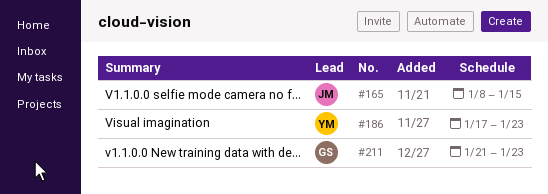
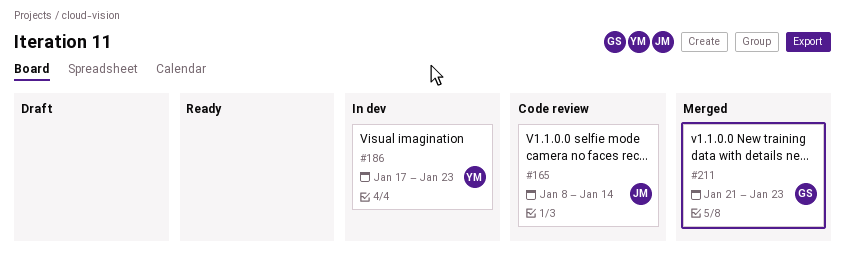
#165, due: Jan 15 -> Jan 14

